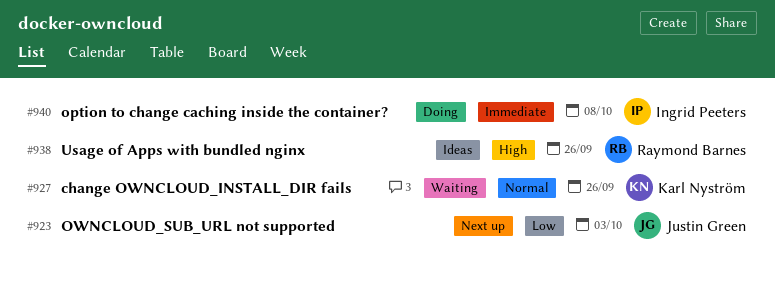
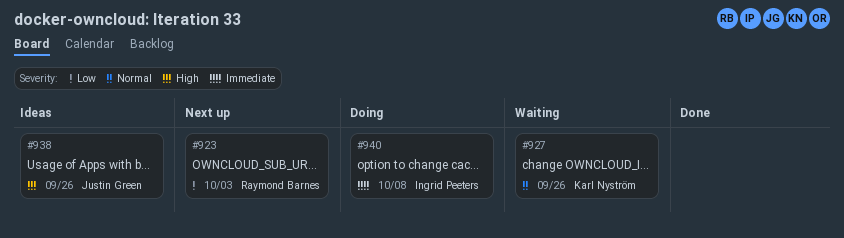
#923, owner: Justin Green -> Raymond Barnes
#938, owner: Raymond Barnes -> Justin Green

